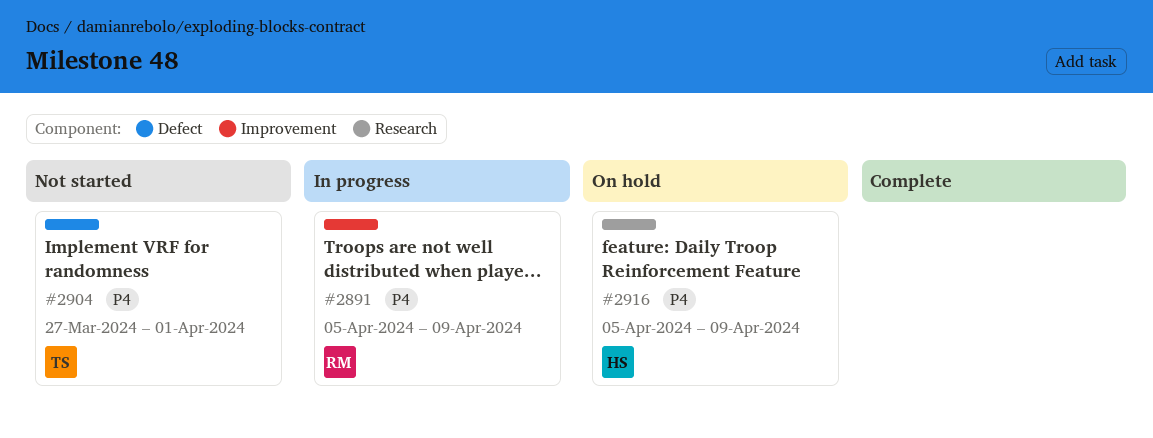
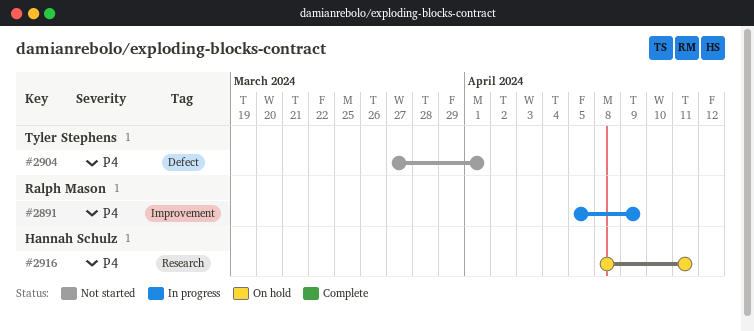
#2916, start: Apr 5 -> Apr 8
#2916, due: Apr 9 -> Apr 11

